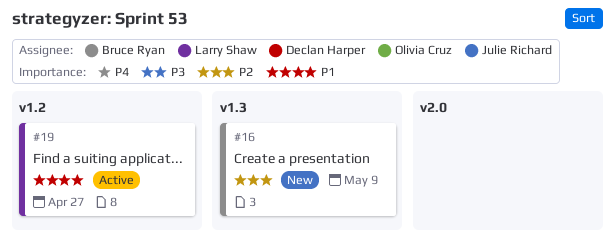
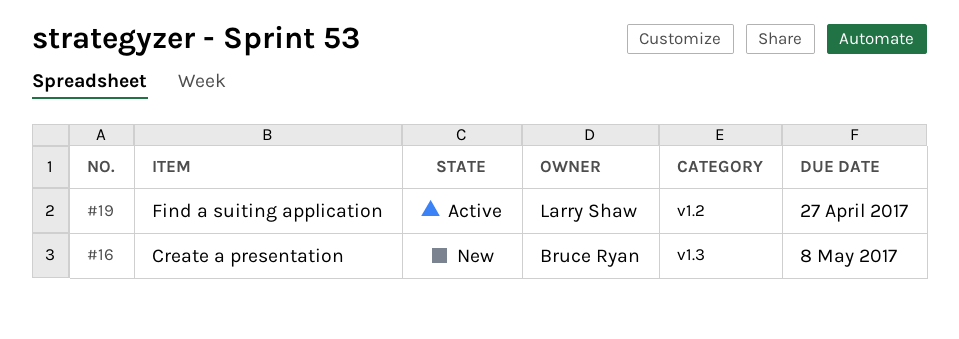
#16, due: May 9 -> May 8

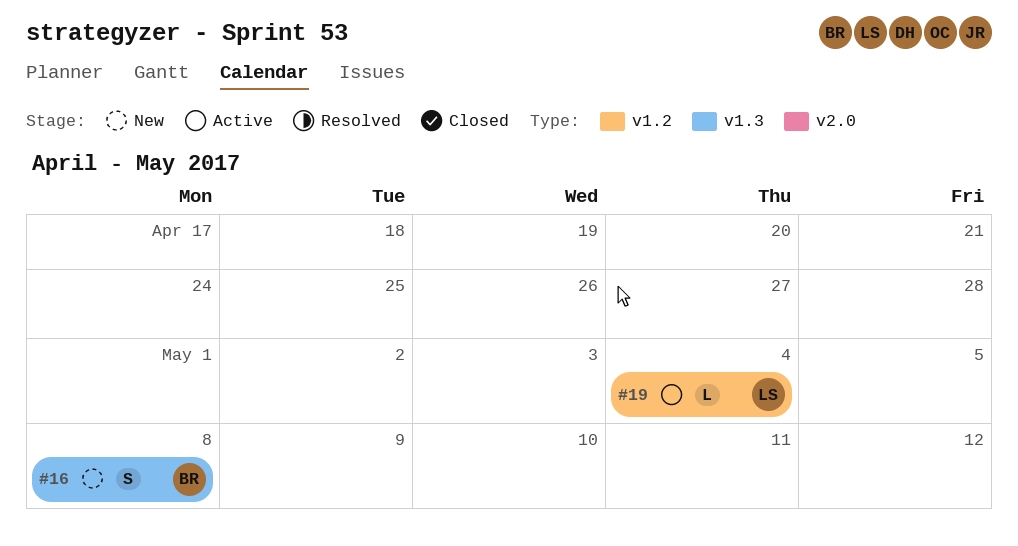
#19, due: Apr 27 -> May 4

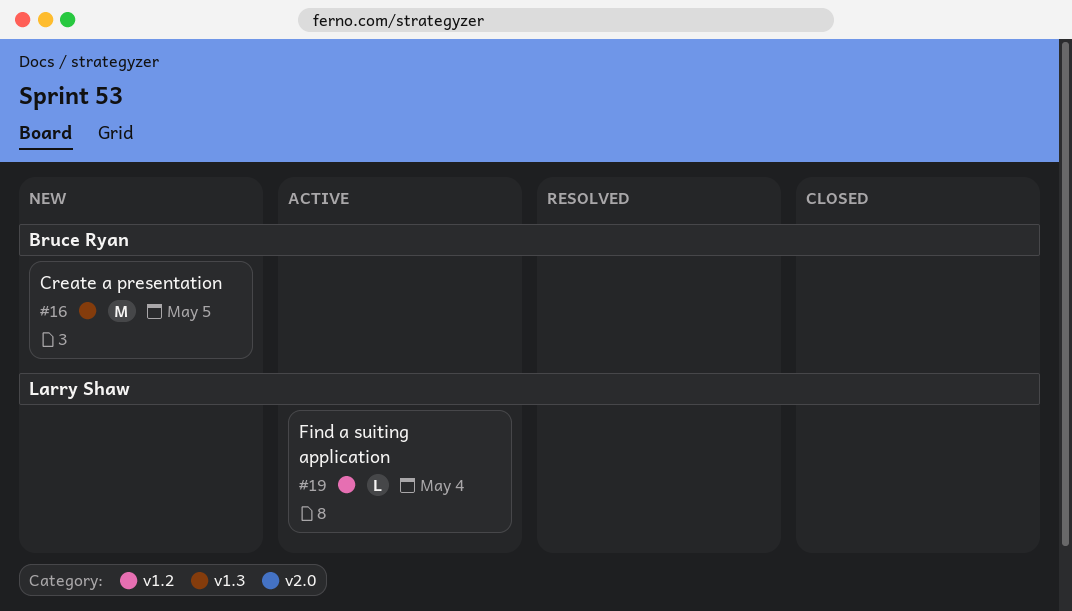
#16, estimate: S -> M
#16, due: May 8 -> May 5

